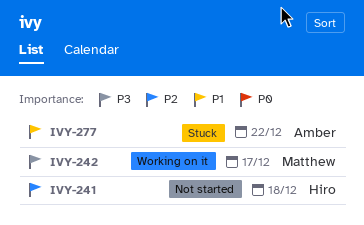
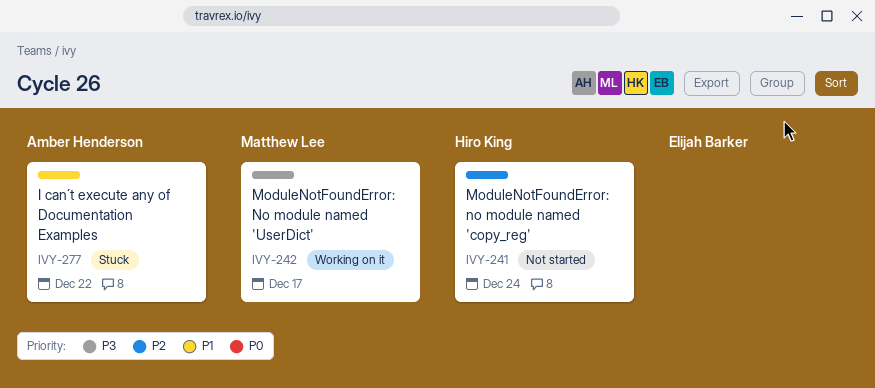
IVY-241, due: Dec 18 -> Dec 24

